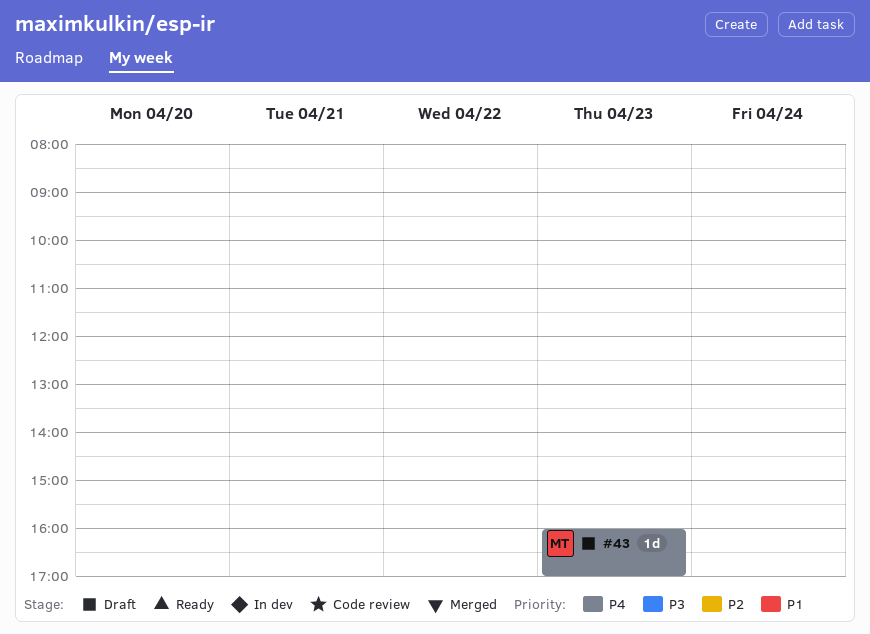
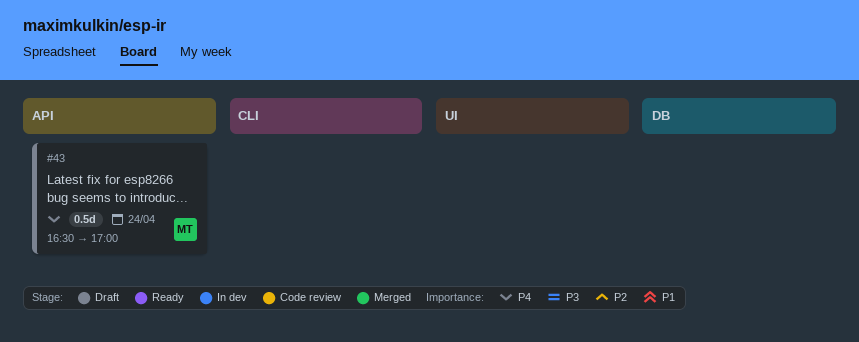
#43, estimate: 1d -> 0.5d
#43, day: Apr 23 -> Apr 24
#43, begins: 16:00 -> 16:30

